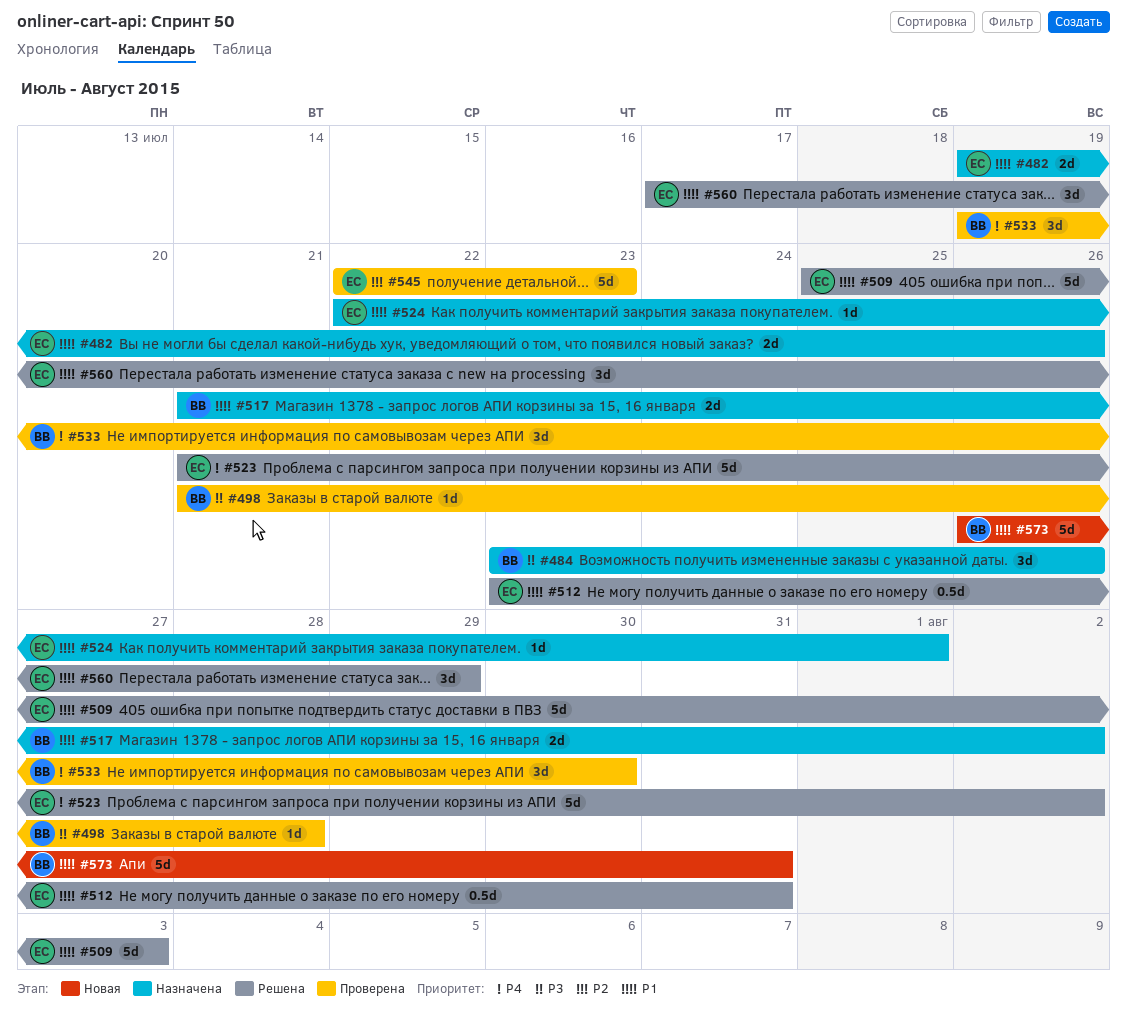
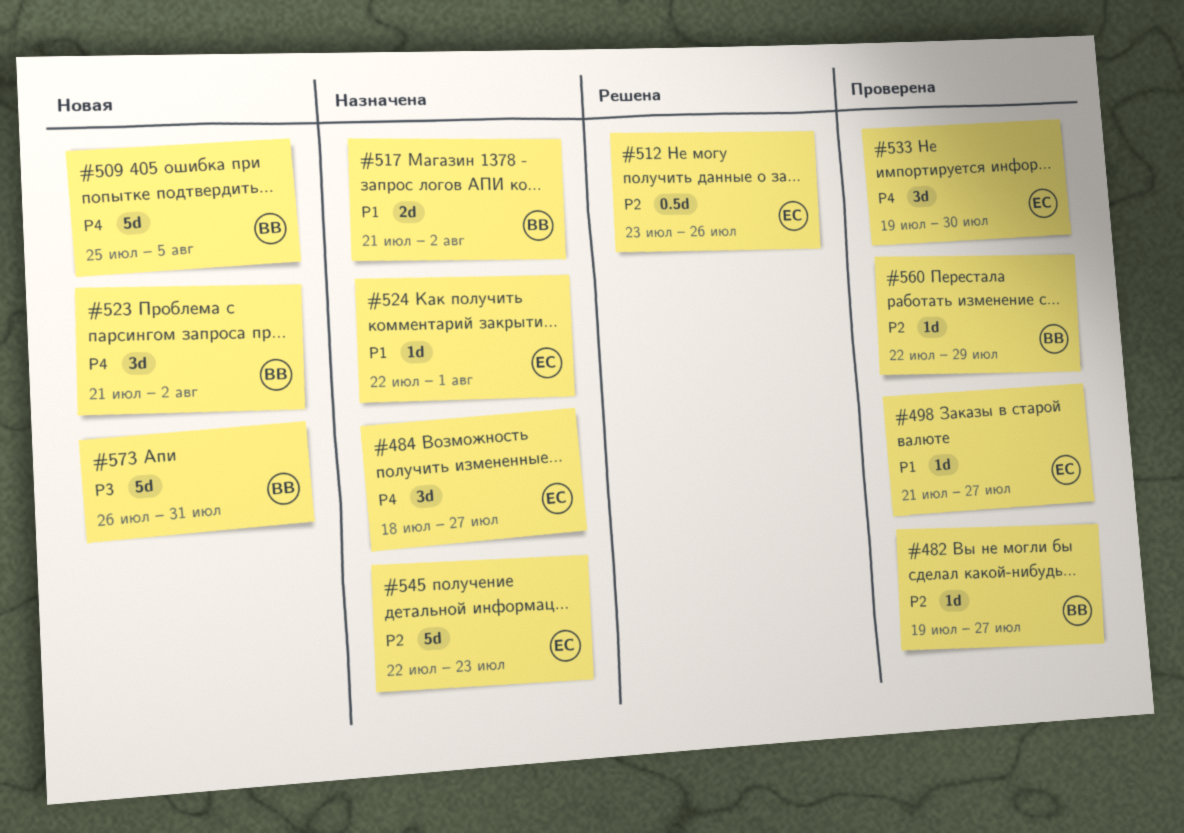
#482, status: Назначена -> Проверена
#482, owner: ЕС -> ВВ
#482, priority: P1 -> P2
#482, estimate: 2d -> 1d
#482, due: Jul 26 -> Jul 27
#484, owner: ВВ -> ЕС
#484, priority: P3 -> P4
#484, start: Jul 23 -> Jul 18
#484, due: Jul 26 -> Jul 27
#498, owner: ВВ -> ЕС
#498, priority: P3 -> P1
#498, due: Jul 28 -> Jul 27
#509, status: Решена -> Новая
#509, owner: ЕС -> ВВ
#509, priority: P1 -> P4
#509, due: Aug 3 -> Aug 5
#512, priority: P1 -> P2
#512, due: Jul 31 -> Jul 26
#523, status: Решена -> Новая
#523, owner: ЕС -> ВВ
#523, estimate: 5d -> 3d
#533, owner: ВВ -> ЕС
#545, status: Проверена -> Назначена
#560, status: Решена -> Проверена
#560, owner: ЕС -> ВВ
#560, priority: P1 -> P2
#560, estimate: 3d -> 1d
#560, start: Jul 17 -> Jul 22
#573, priority: P1 -> P3

